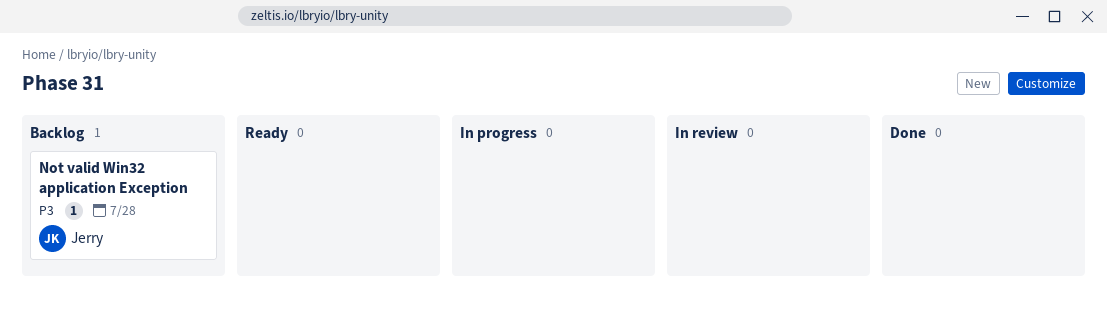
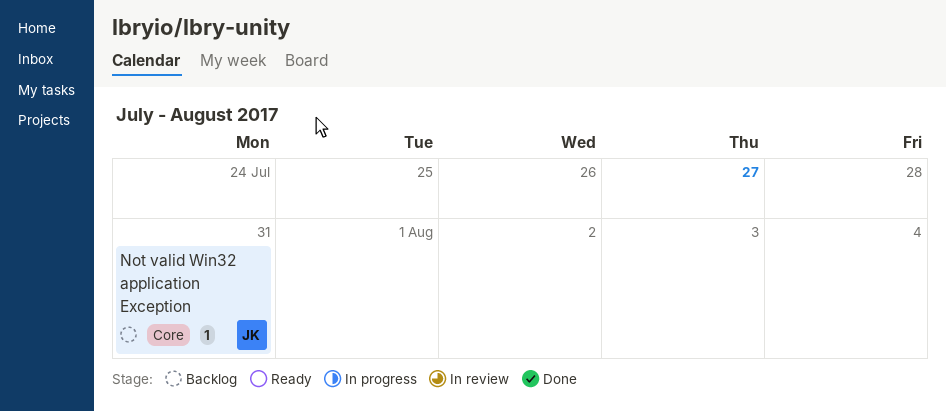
Not valid Win32 application Exception, due: Jul 28 -> Jul 31

